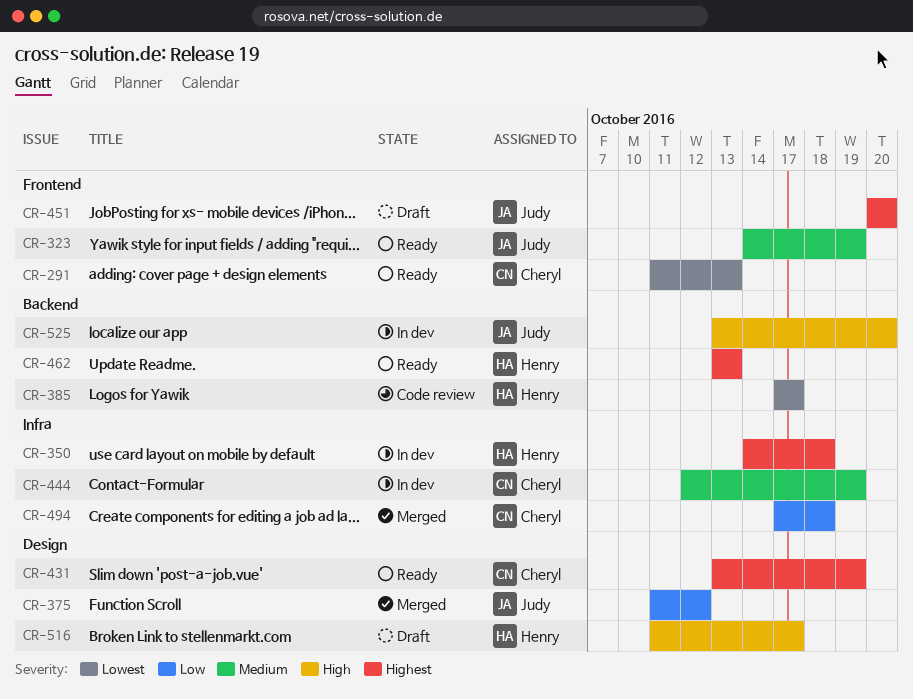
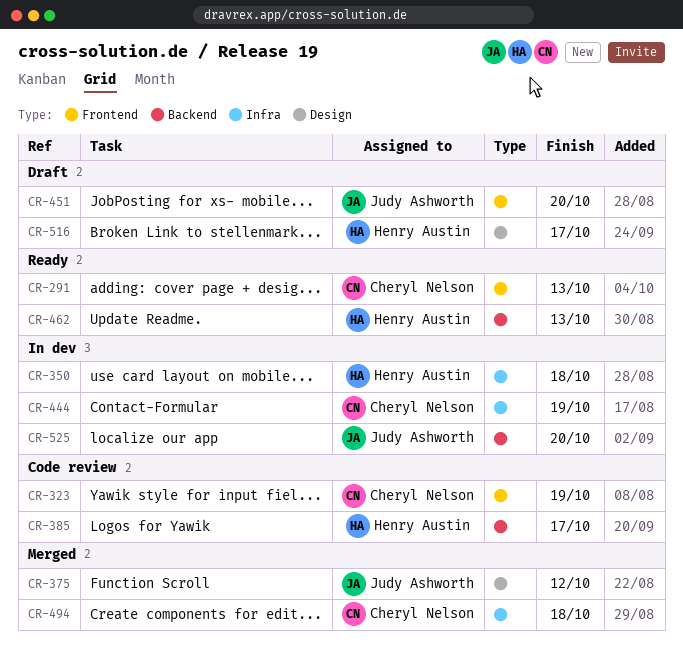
CR-323, status: Ready -> Code review
CR-323, owner: Judy Ashworth -> Cheryl Nelson
CR-431: present -> none

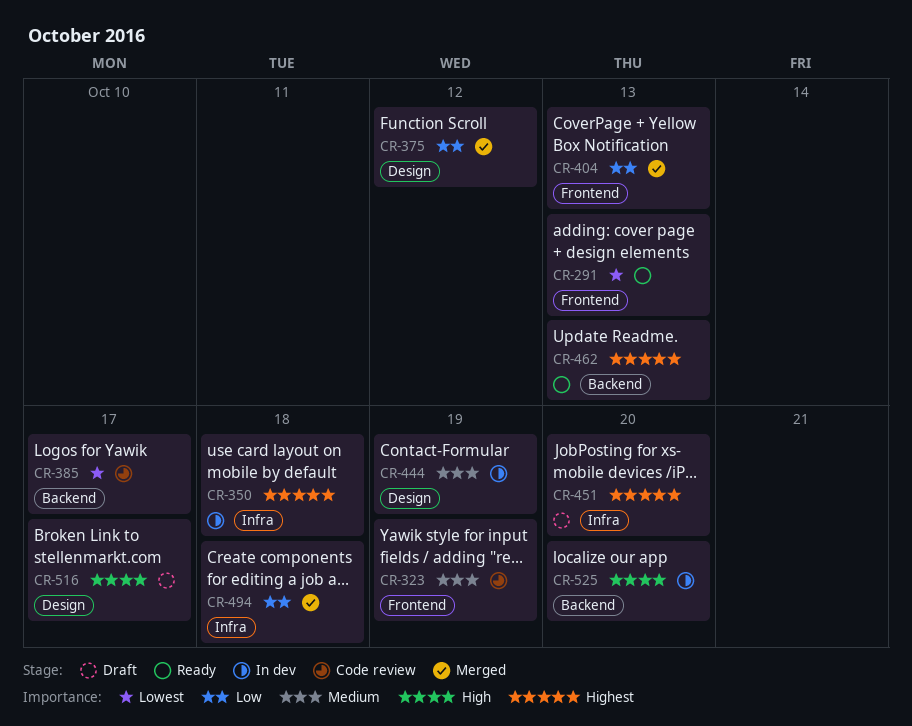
CR-404: none -> present
CR-444, label: Infra -> Design
CR-451, label: Frontend -> Infra

